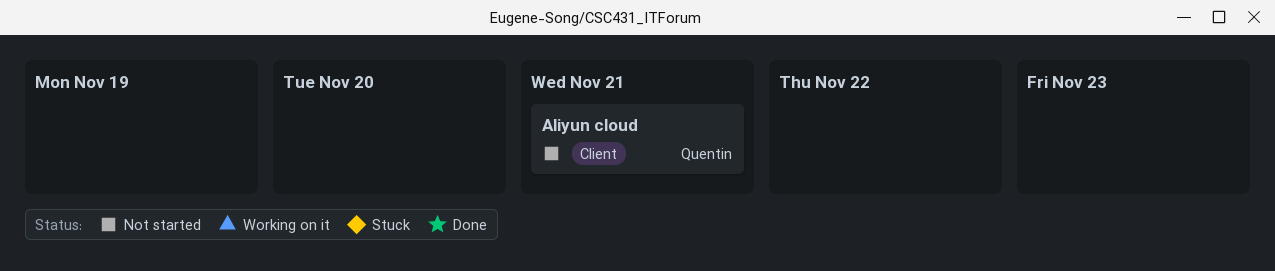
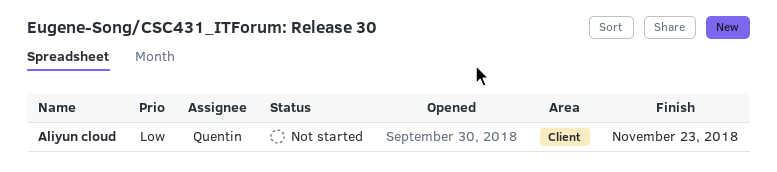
Aliyun cloud, due: Nov 21 -> Nov 23

